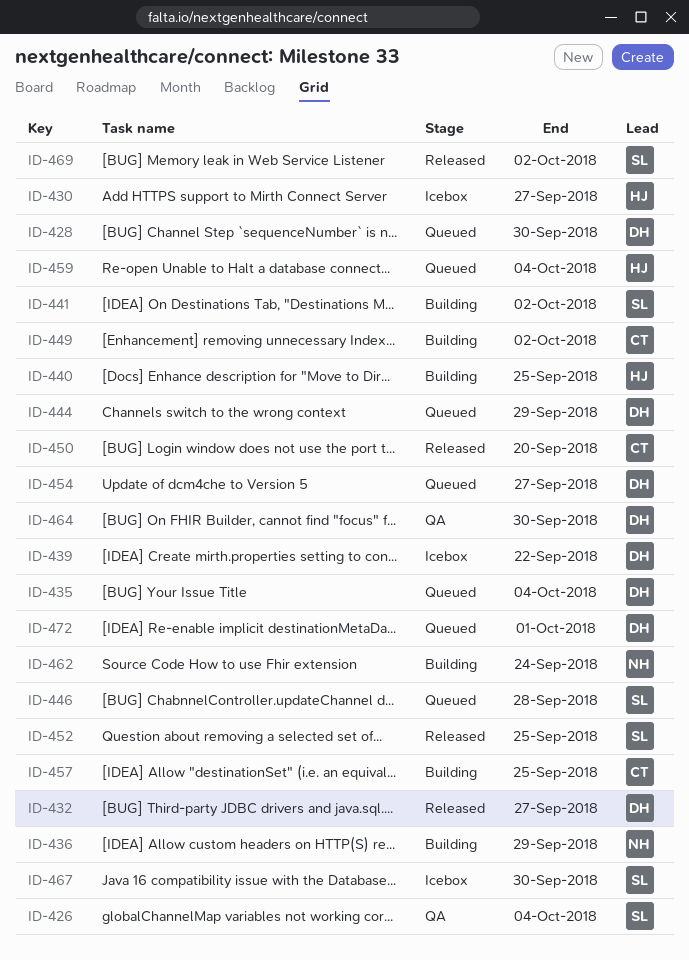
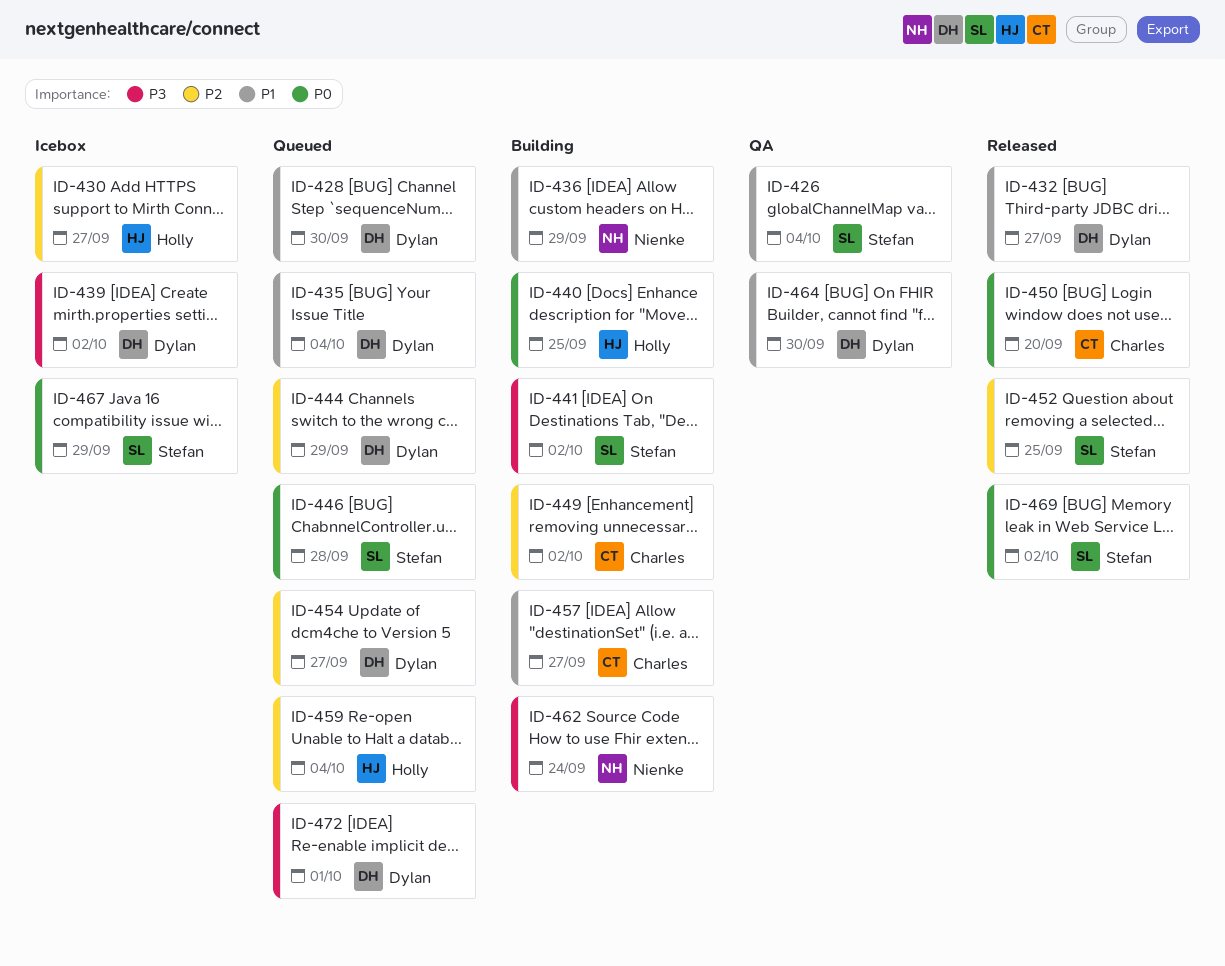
ID-439, due: Sep 22 -> Oct 2
ID-457, due: Sep 25 -> Sep 27
ID-467, due: Sep 30 -> Sep 29

